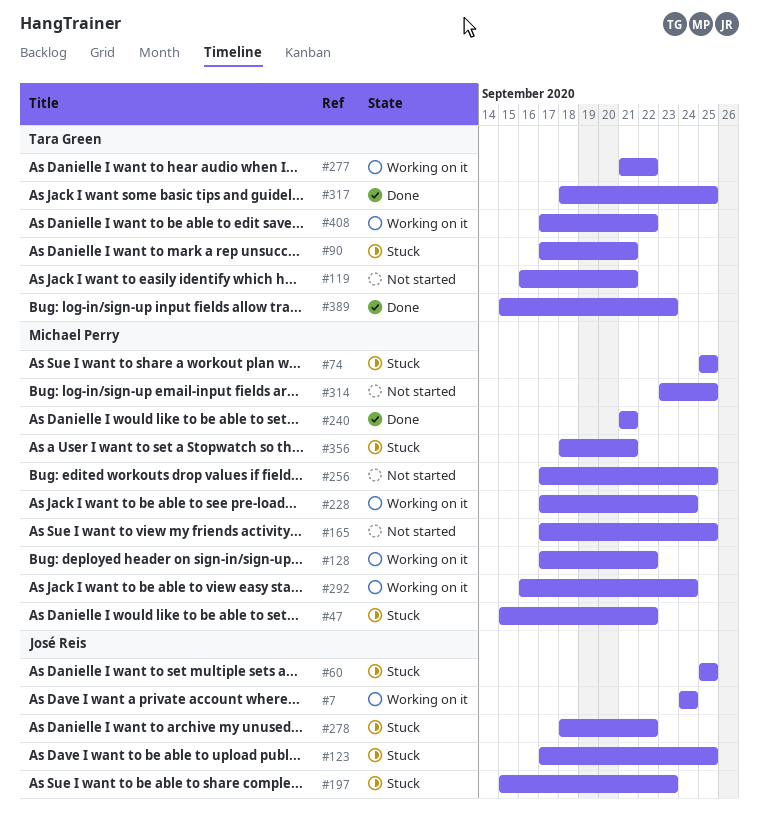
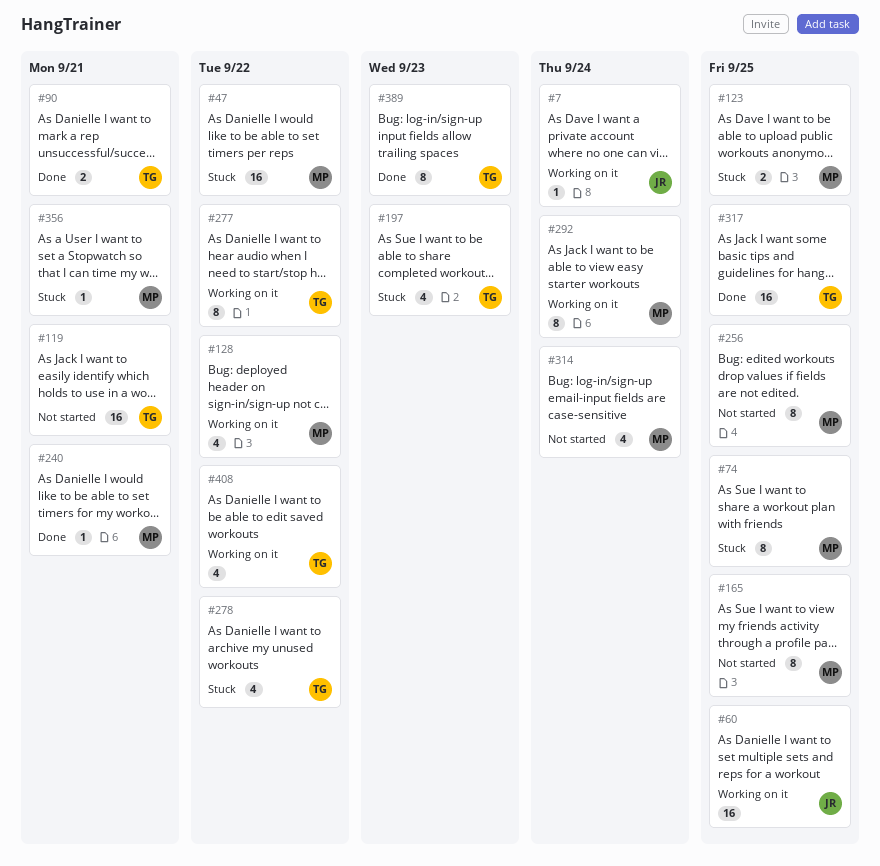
#60, status: Stuck -> Working on it
#90, status: Stuck -> Done
#123, owner: José Reis -> Michael Perry
#197, owner: José Reis -> Tara Green
#228: present -> none
#278, owner: José Reis -> Tara Green
#314, due: Sep 25 -> Sep 24

